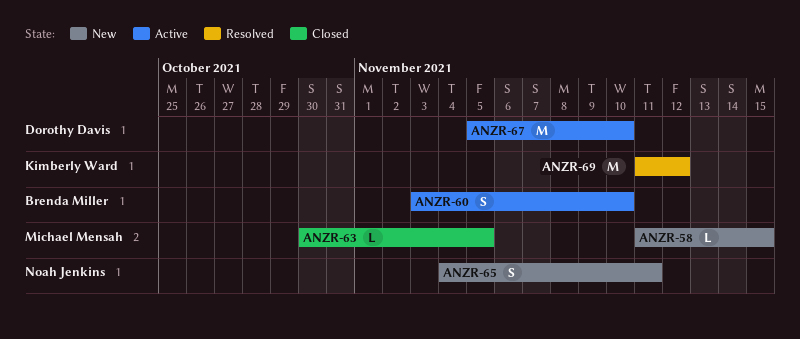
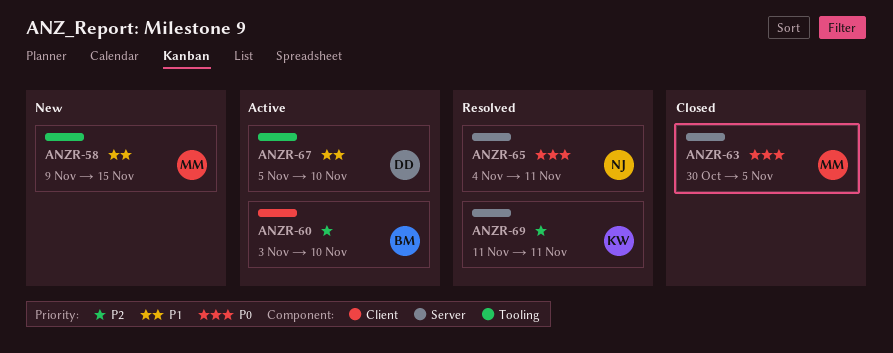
ANZR-58, start: Nov 11 -> Nov 9
ANZR-65, status: New -> Resolved
ANZR-69, due: Nov 12 -> Nov 11

